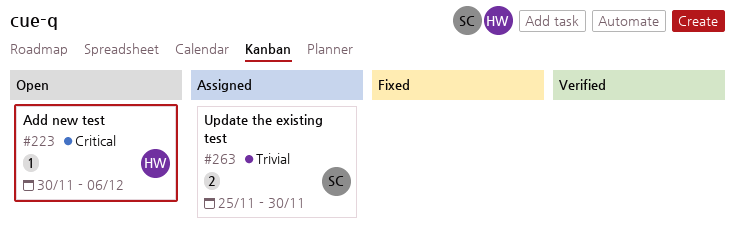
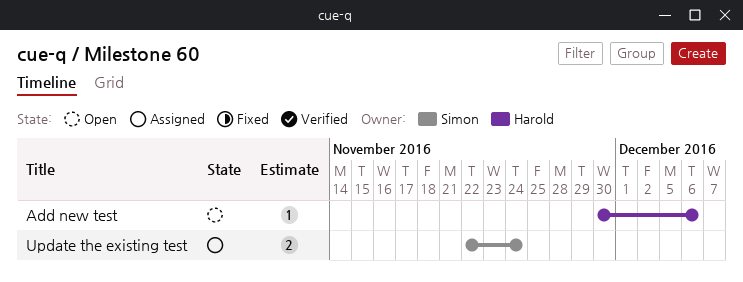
Update the existing test, start: Nov 25 -> Nov 22
Update the existing test, due: Nov 30 -> Nov 24

